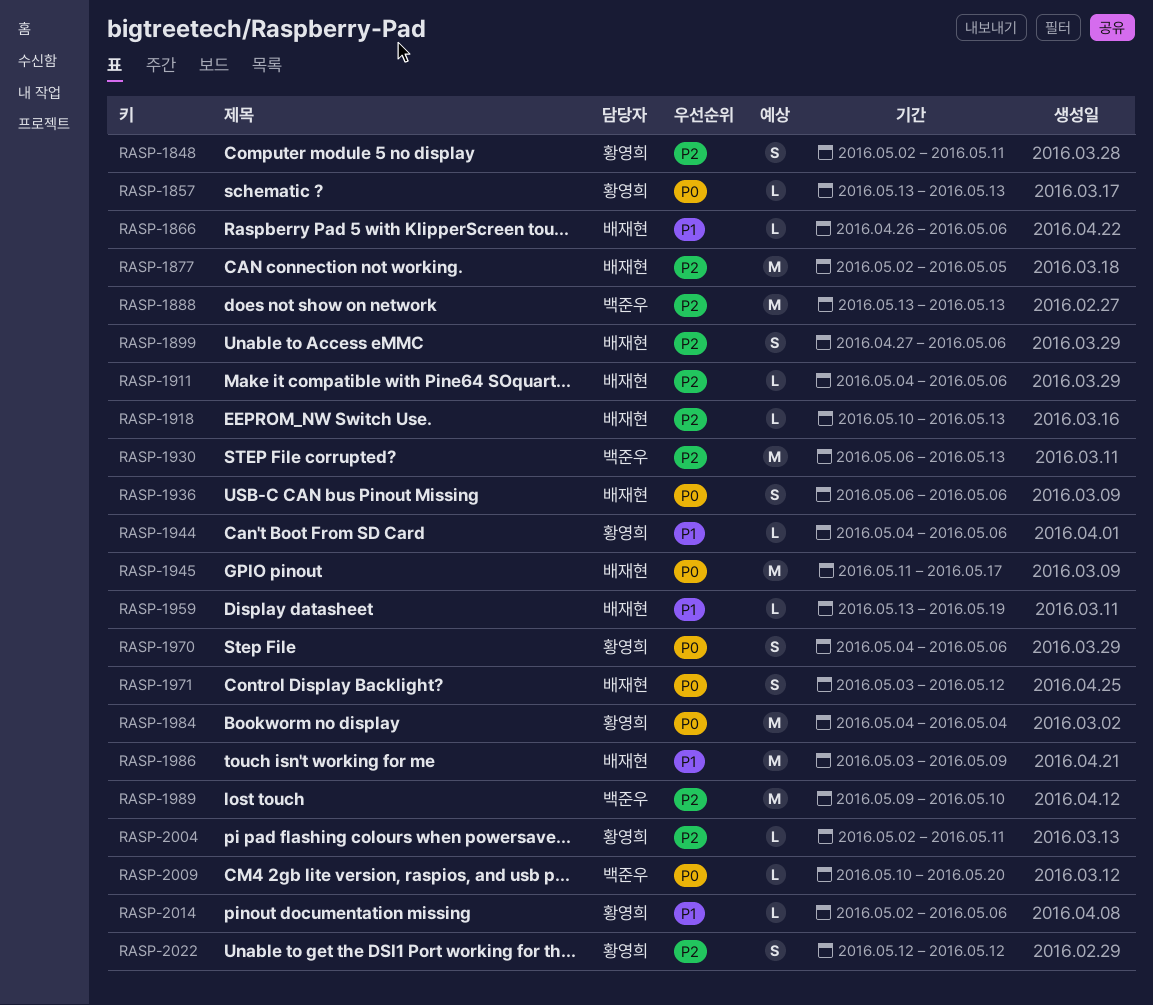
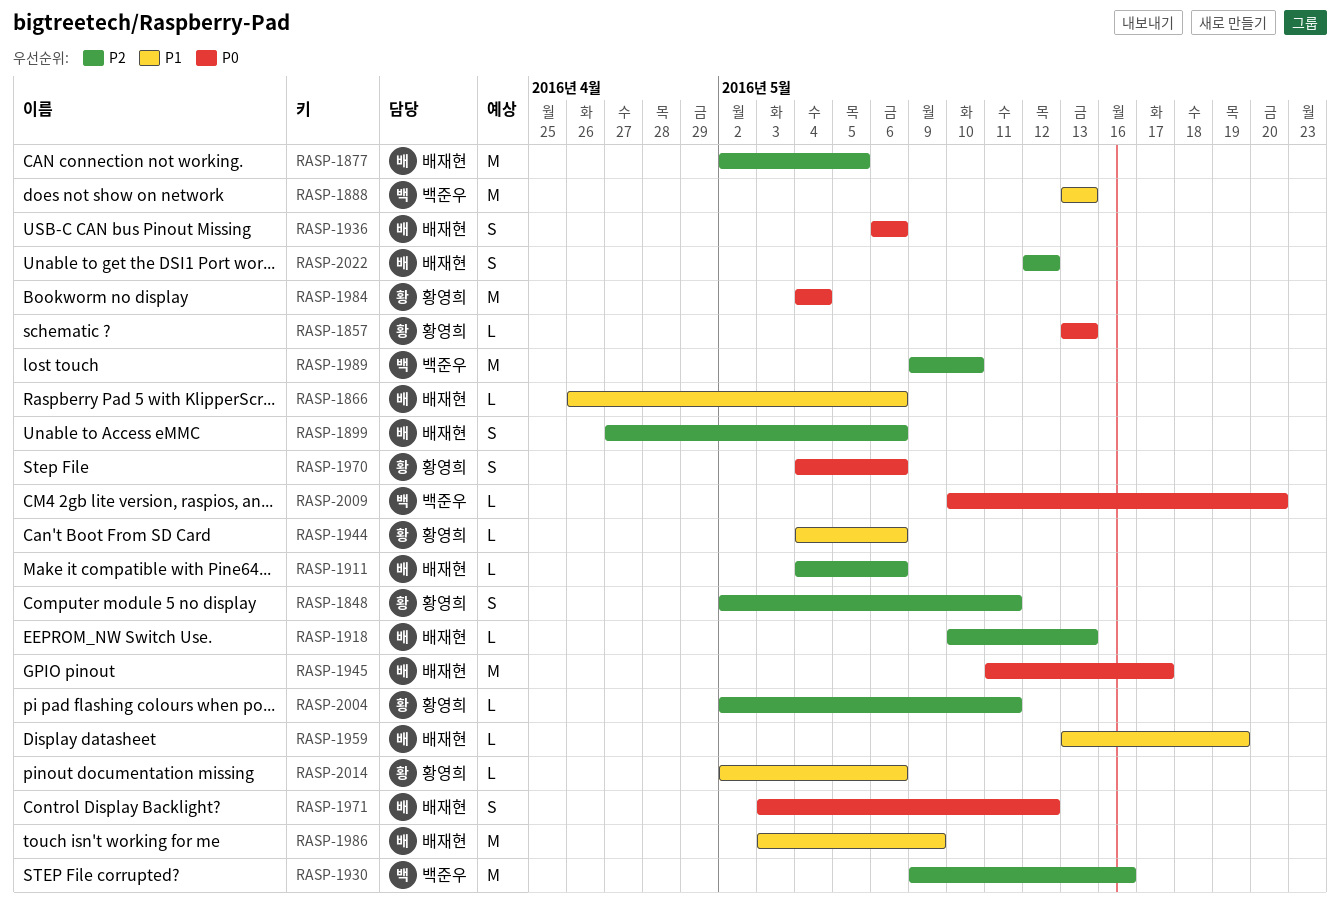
RASP-1888, priority: P2 -> P1
RASP-1930, start: May 6 -> May 9
RASP-1930, due: May 13 -> May 16
RASP-2022, owner: 황영희 -> 배재현

